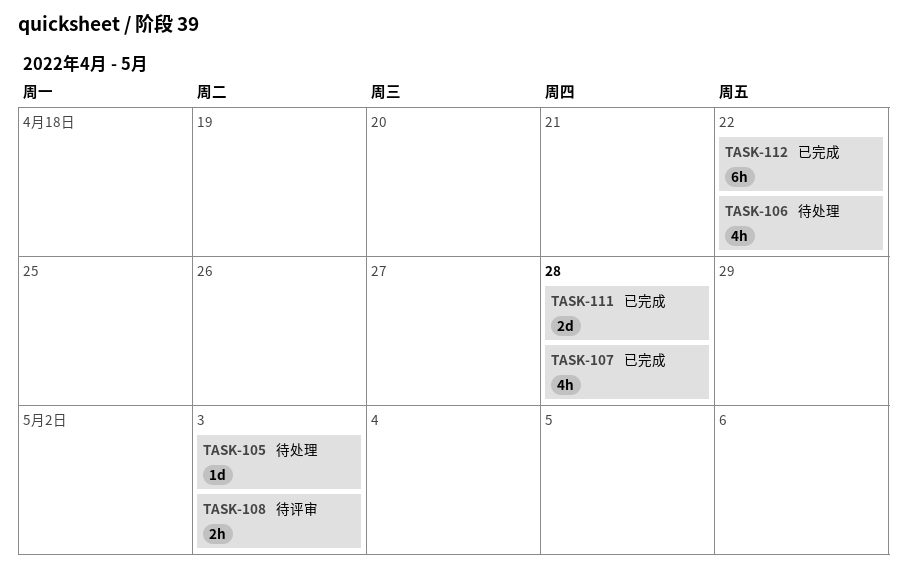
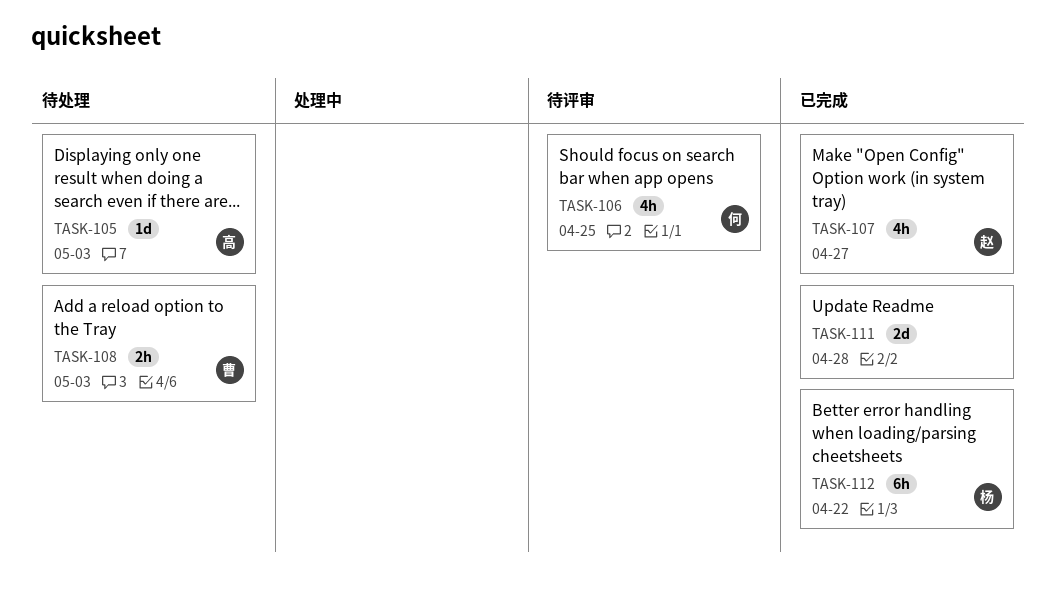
TASK-106, status: 待处理 -> 待评审
TASK-106, due: Apr 22 -> Apr 25
TASK-107, due: Apr 28 -> Apr 27
TASK-108, status: 待评审 -> 待处理

